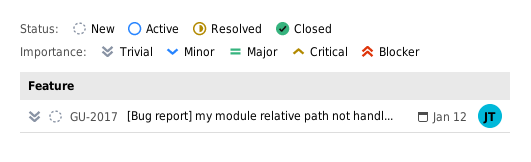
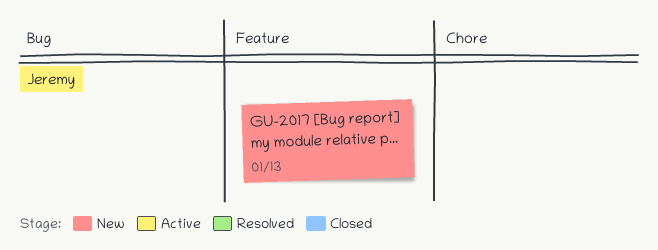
GU-2017, due: Jan 12 -> Jan 13

